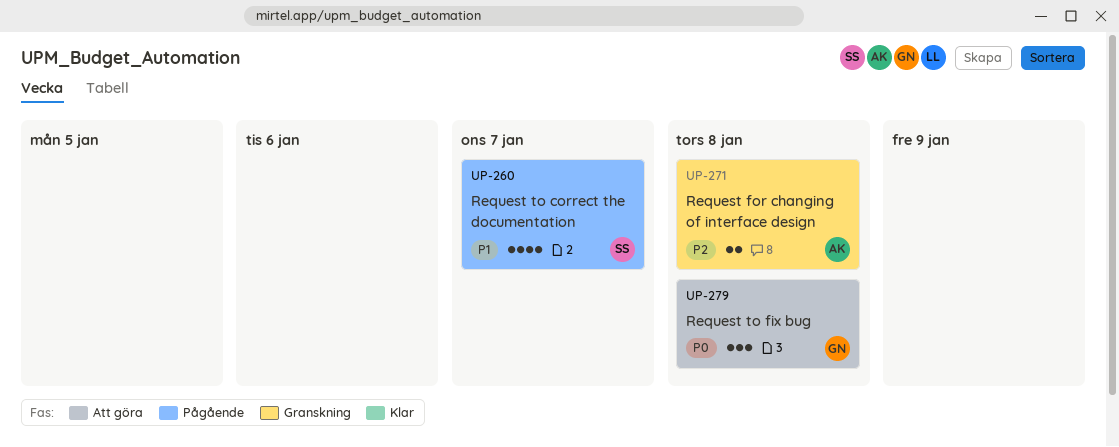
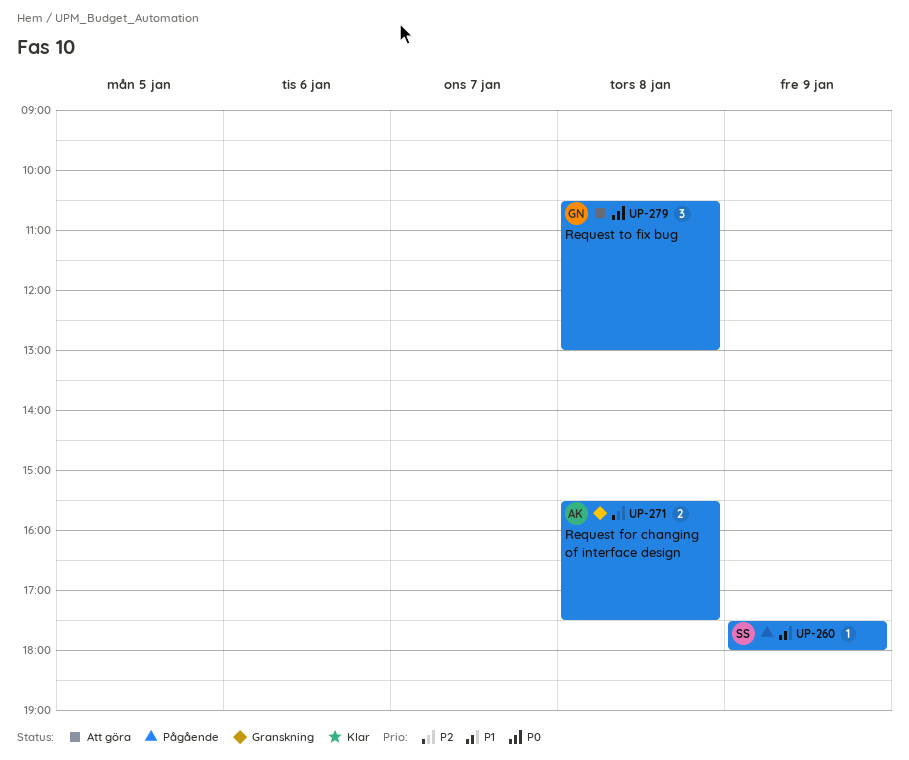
UP-260, estimate: 4 -> 1
UP-260, day: Jan 7 -> Jan 9

